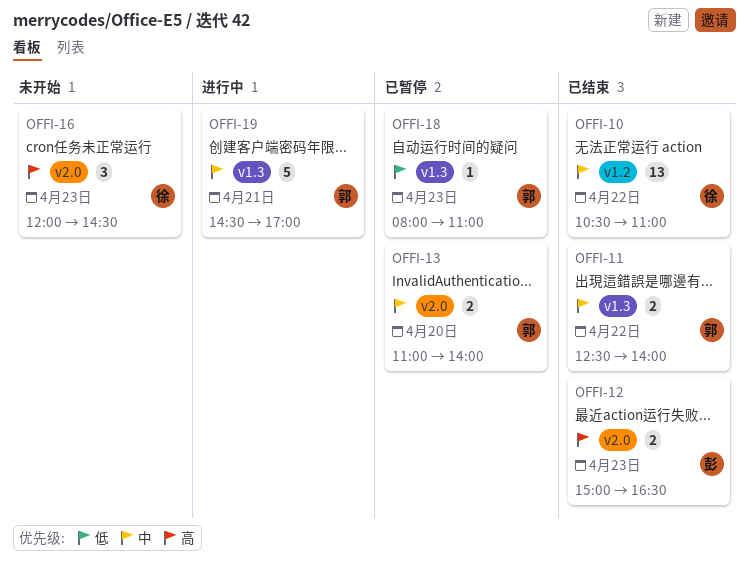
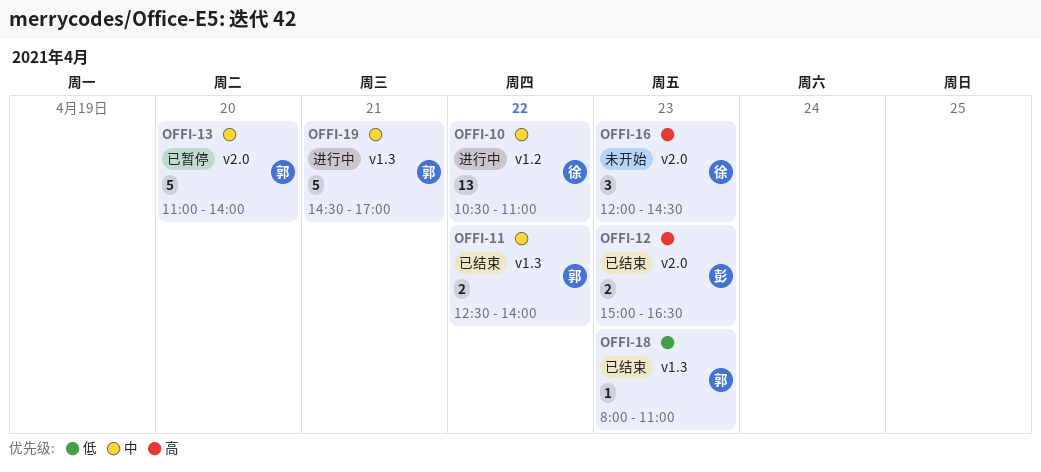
OFFI-10, status: 已结束 -> 进行中
OFFI-13, estimate: 2 -> 5
OFFI-18, status: 已暂停 -> 已结束

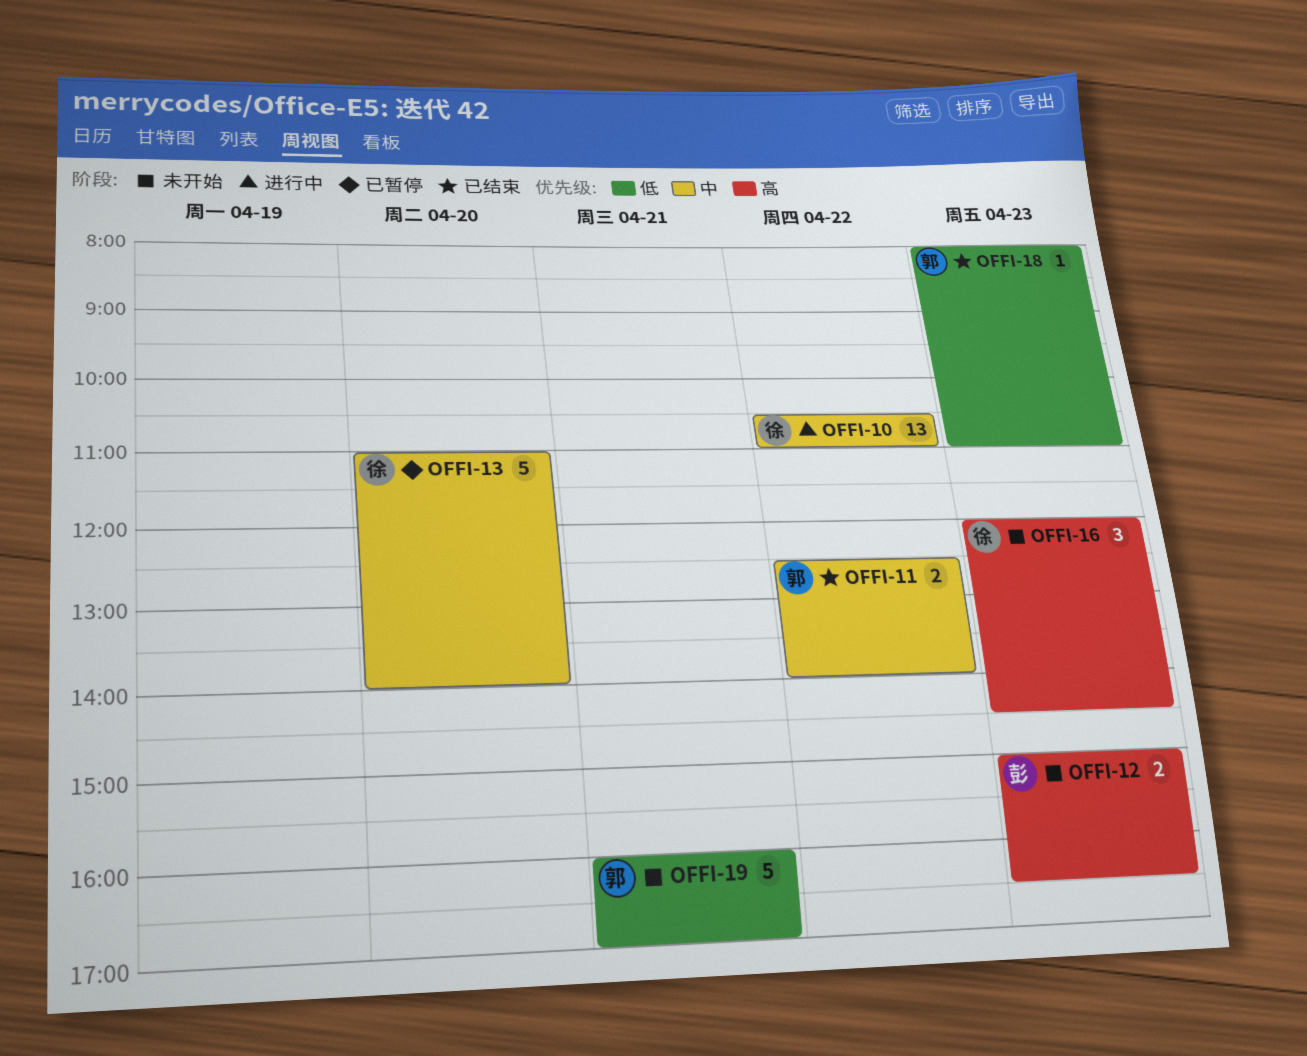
OFFI-12, status: 已结束 -> 未开始
OFFI-13, owner: 郭 -> 徐
OFFI-19, status: 进行中 -> 未开始
OFFI-19, priority: 中 -> 低
OFFI-19, begins: 14:30 -> 16:00

